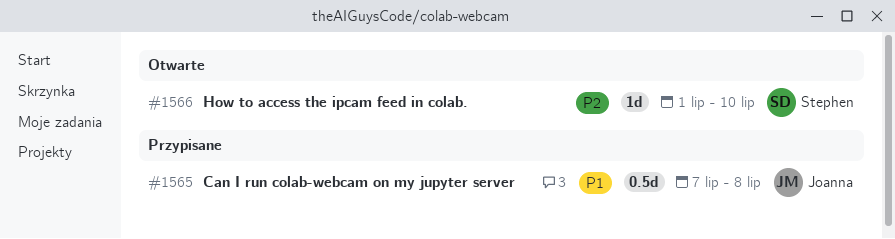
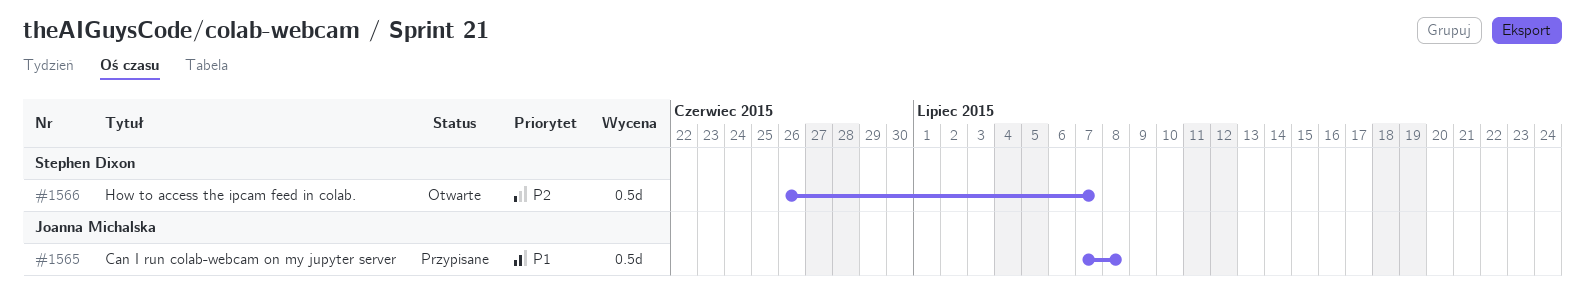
#1566, estimate: 1d -> 0.5d
#1566, start: Jul 1 -> Jun 26
#1566, due: Jul 10 -> Jul 7

